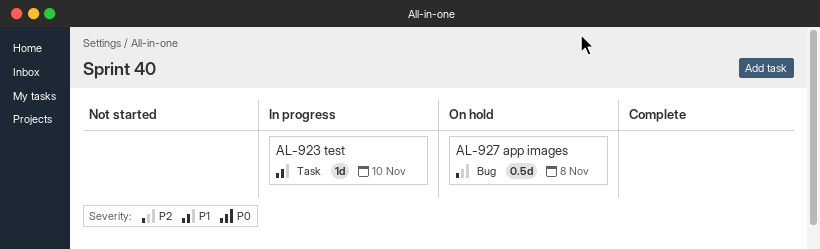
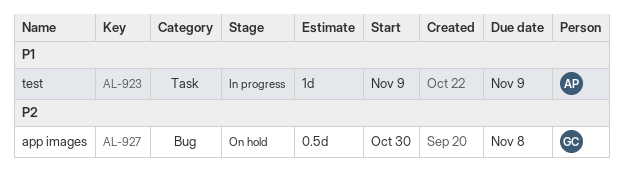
AL-923, due: Nov 10 -> Nov 9

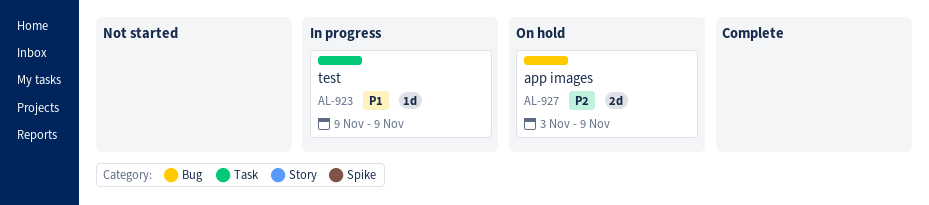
AL-927, estimate: 0.5d -> 2d
AL-927, start: Oct 30 -> Nov 3
AL-927, due: Nov 8 -> Nov 9

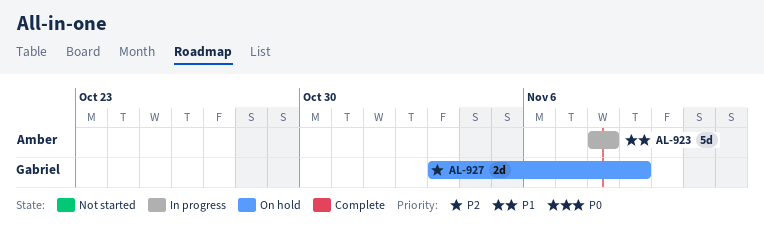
AL-923, estimate: 1d -> 5d
AL-923, start: Nov 9 -> Nov 8
AL-923, due: Nov 9 -> Nov 8

